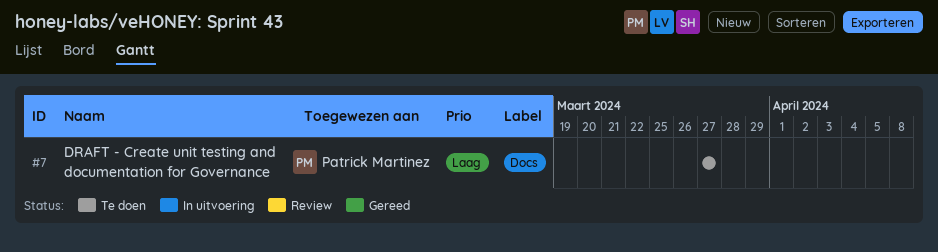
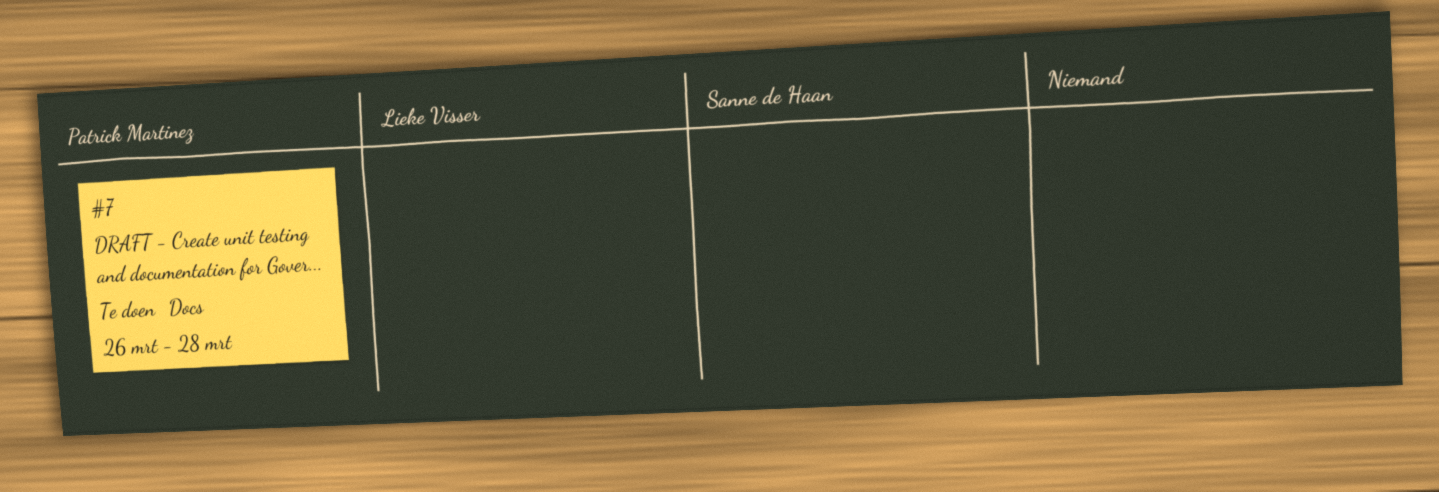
#7, start: Mar 27 -> Mar 26
#7, due: Mar 27 -> Mar 28

